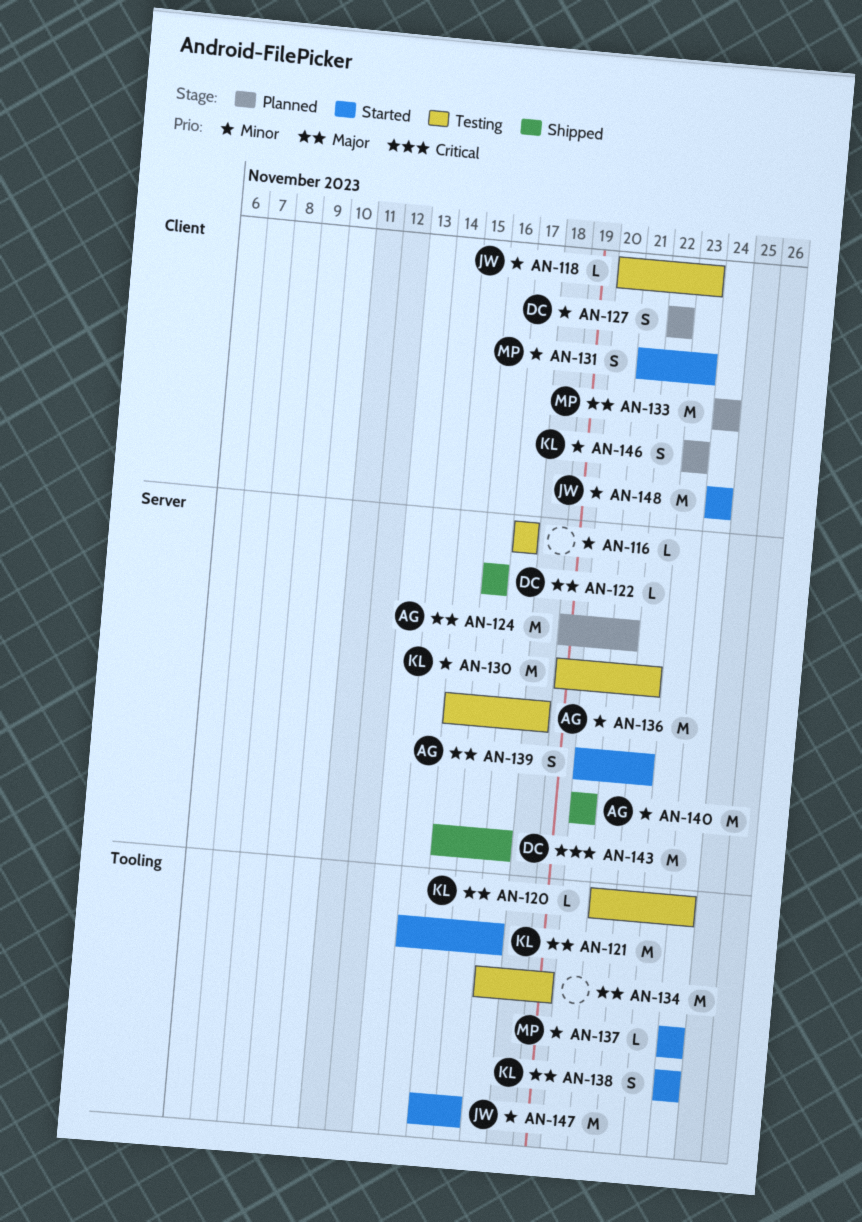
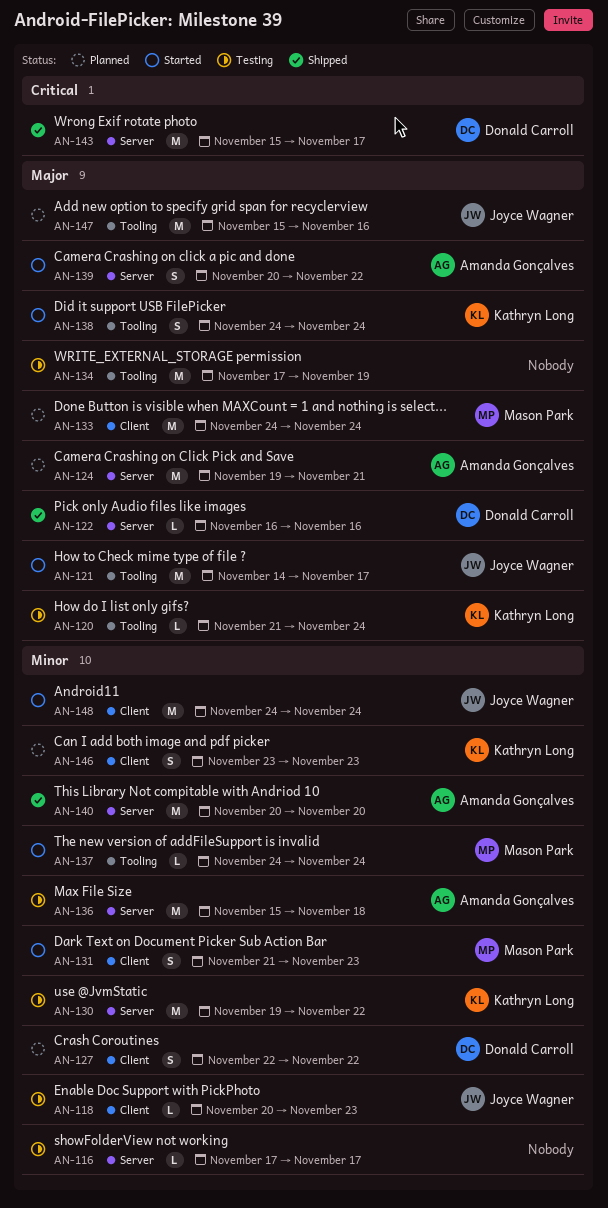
AN-121, owner: Kathryn Long -> Joyce Wagner
AN-147, status: Started -> Planned
AN-147, priority: Minor -> Major

